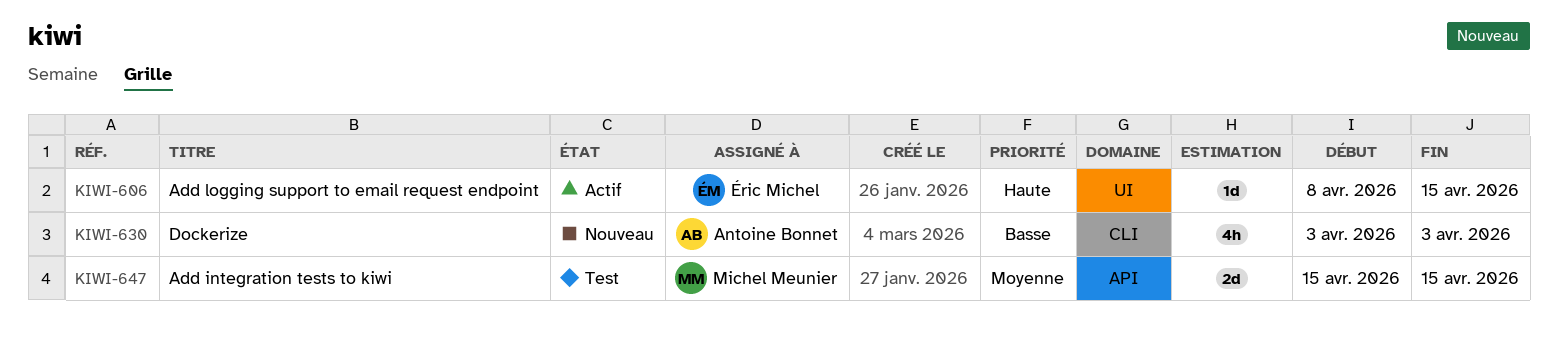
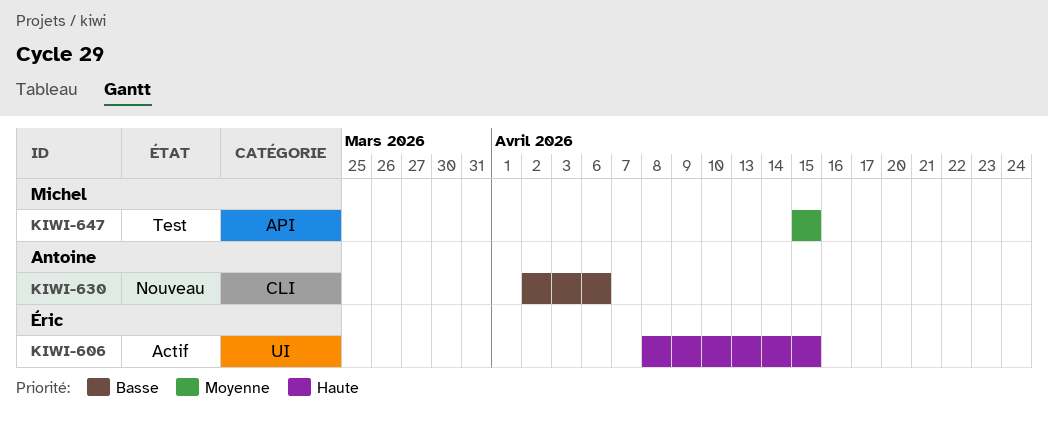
KIWI-630, start: Apr 3 -> Apr 2
KIWI-630, due: Apr 3 -> Apr 6

